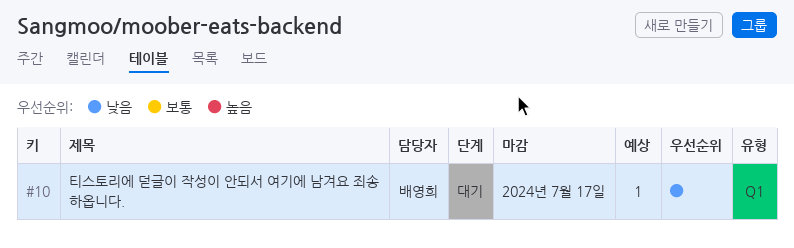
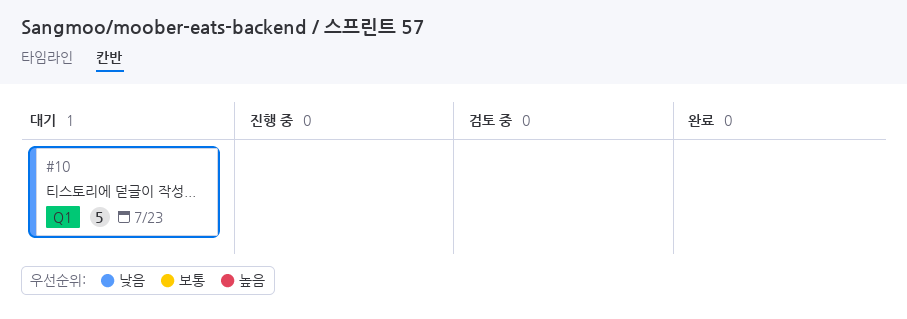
#10, estimate: 1 -> 5
#10, due: Jul 17 -> Jul 23

